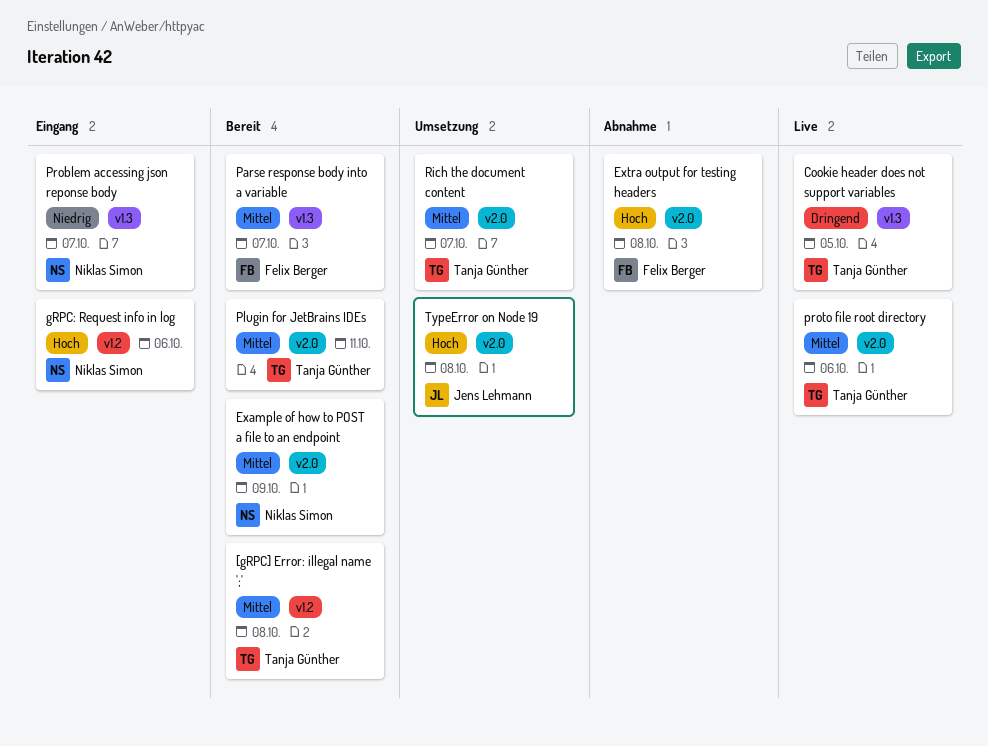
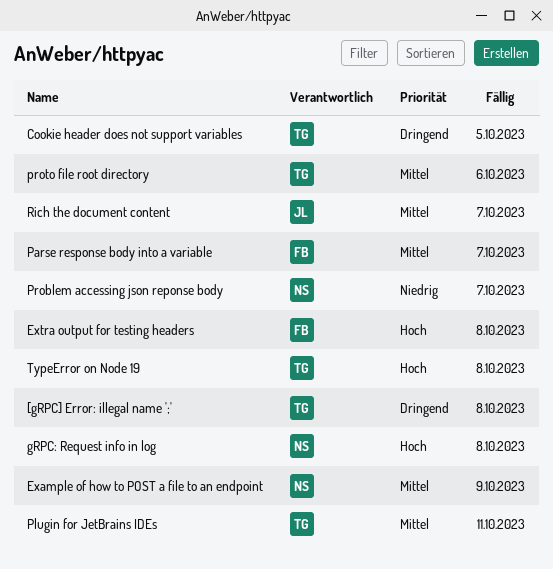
[gRPC] Error: illegal name ';', priority: Mittel -> Dringend
gRPC: Request info in log, due: Oct 6 -> Oct 8
Rich the document content, owner: Tanja Günther -> Jens Lehmann
TypeError on Node 19, owner: Jens Lehmann -> Tanja Günther

